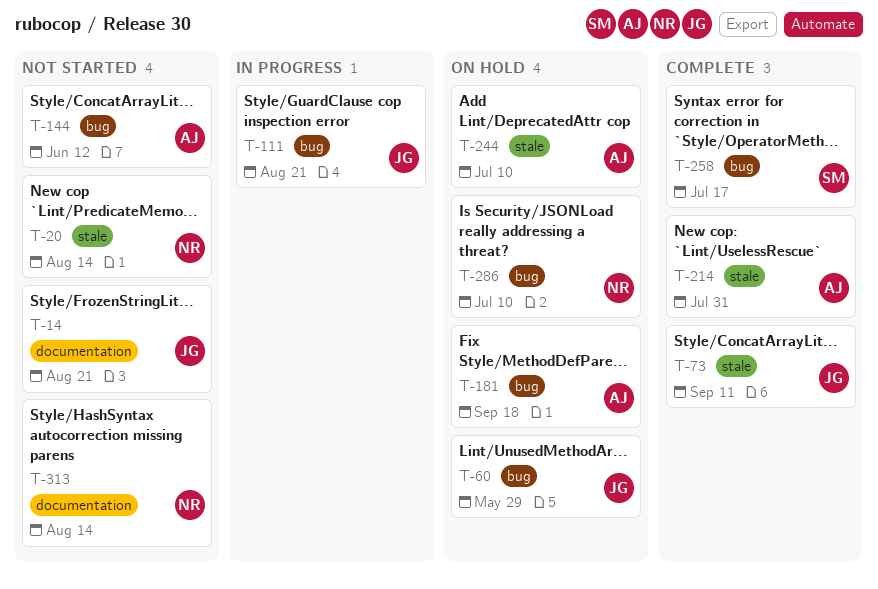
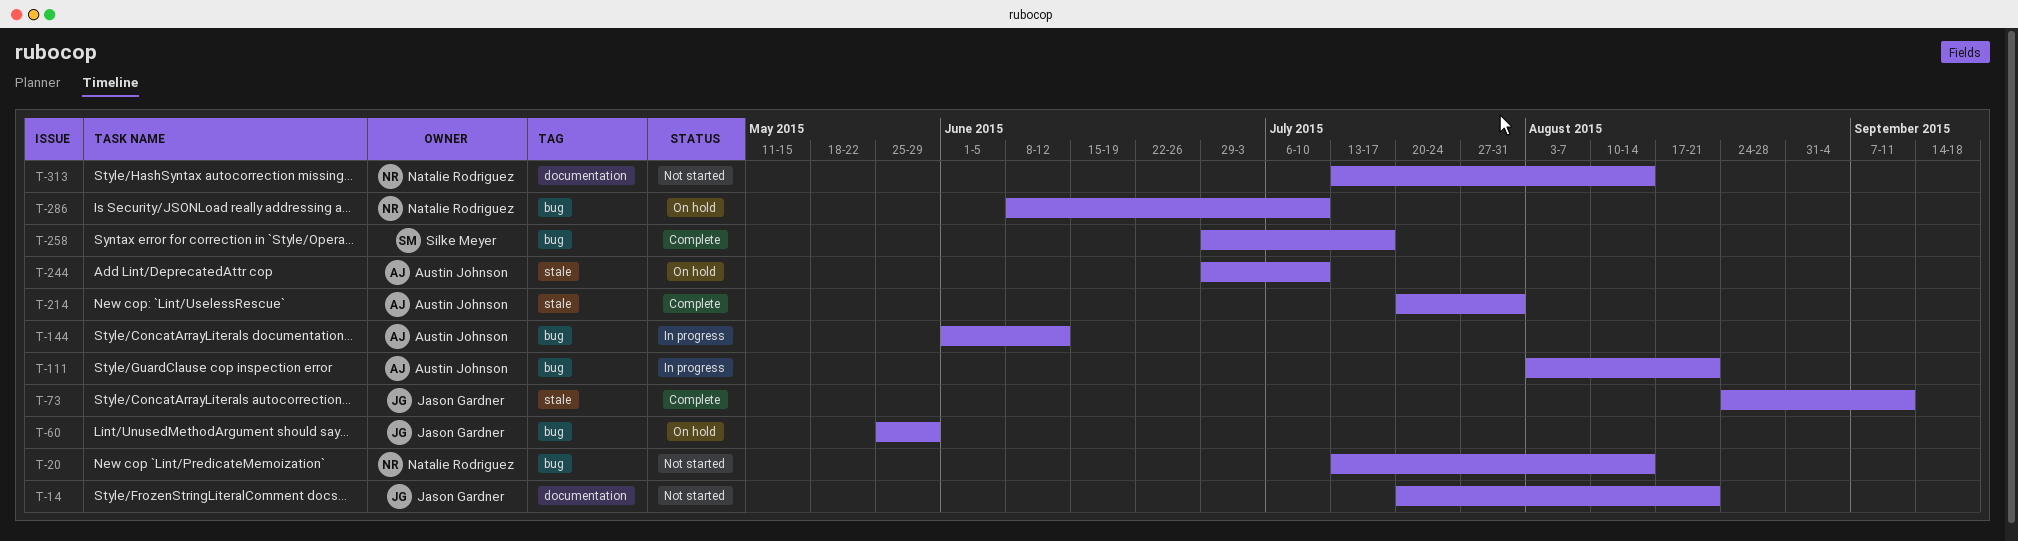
T-20, label: stale -> bug
T-111, owner: Jason Gardner -> Austin Johnson
T-144, status: Not started -> In progress
T-181: present -> none

